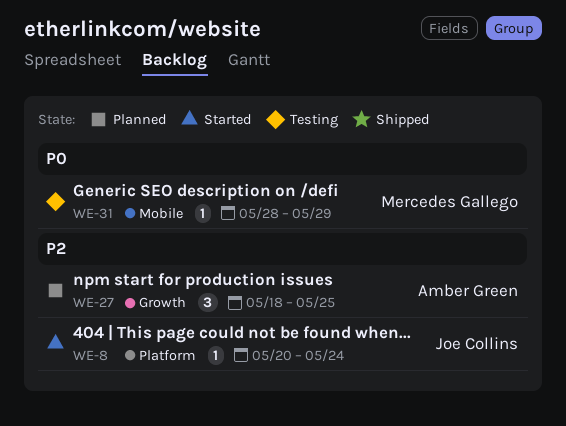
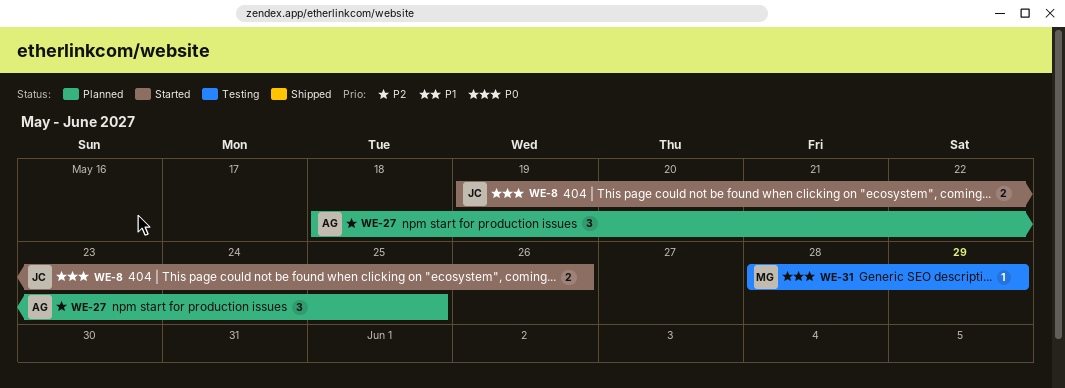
WE-8, priority: P2 -> P0
WE-8, estimate: 1 -> 2
WE-8, start: May 20 -> May 19
WE-8, due: May 24 -> May 26

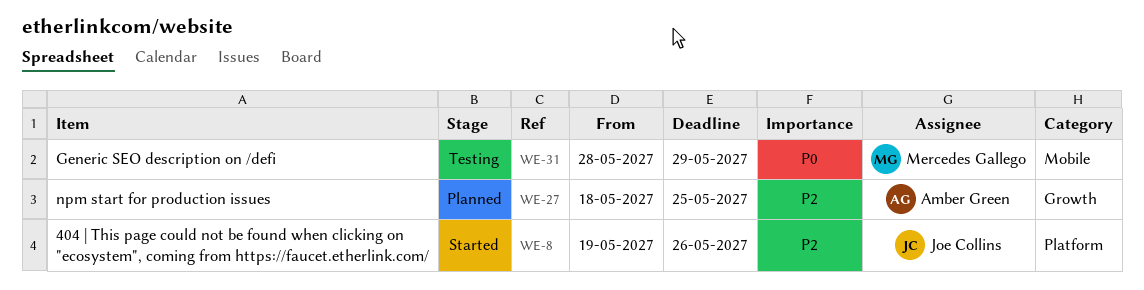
WE-8, priority: P0 -> P2

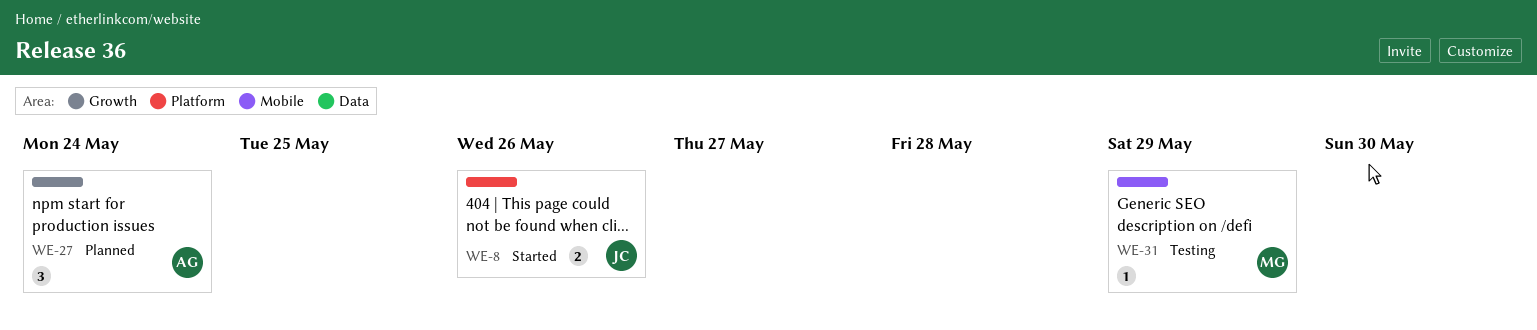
WE-27, due: May 25 -> May 24

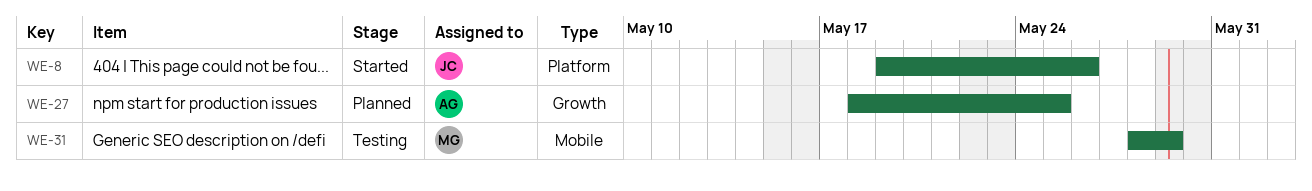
WE-27, due: May 24 -> May 25

